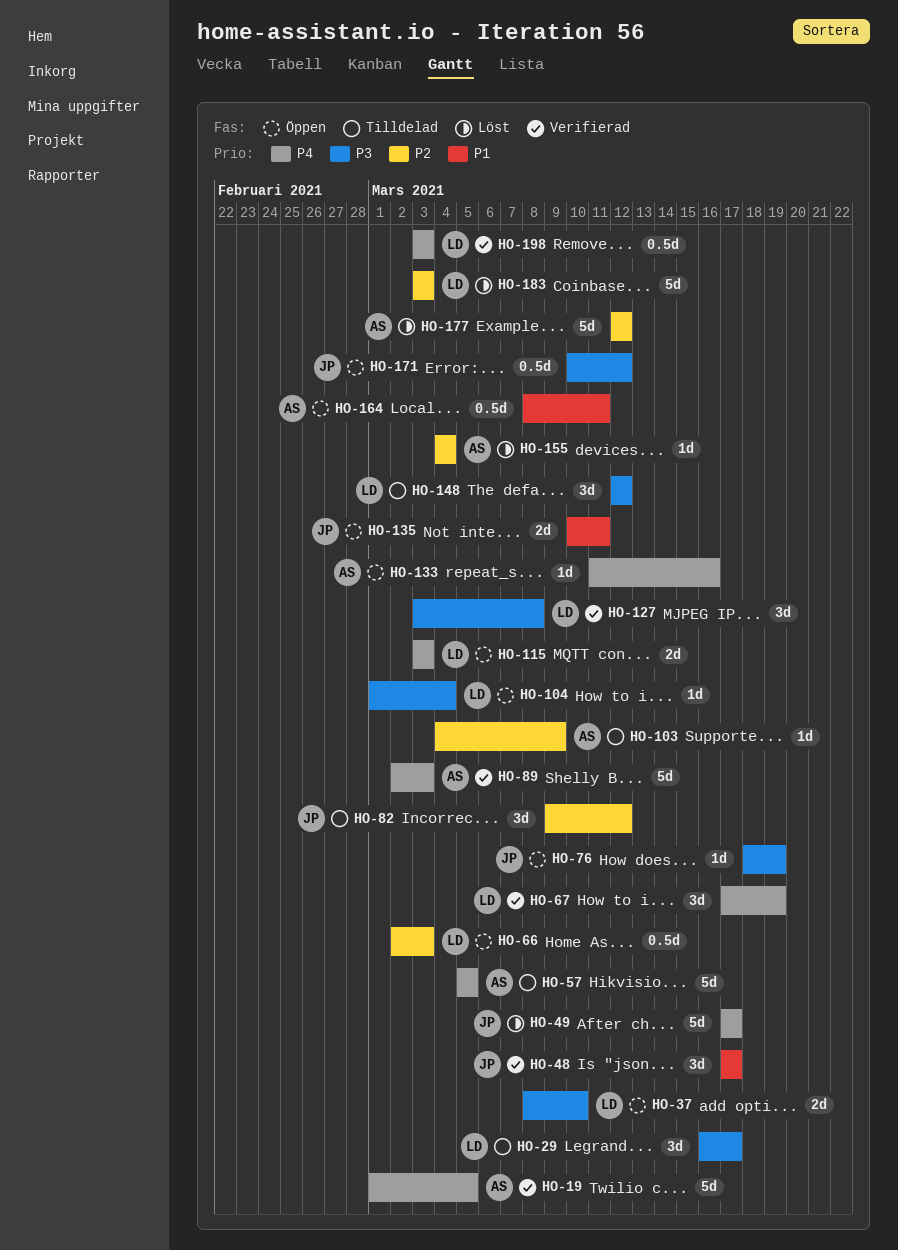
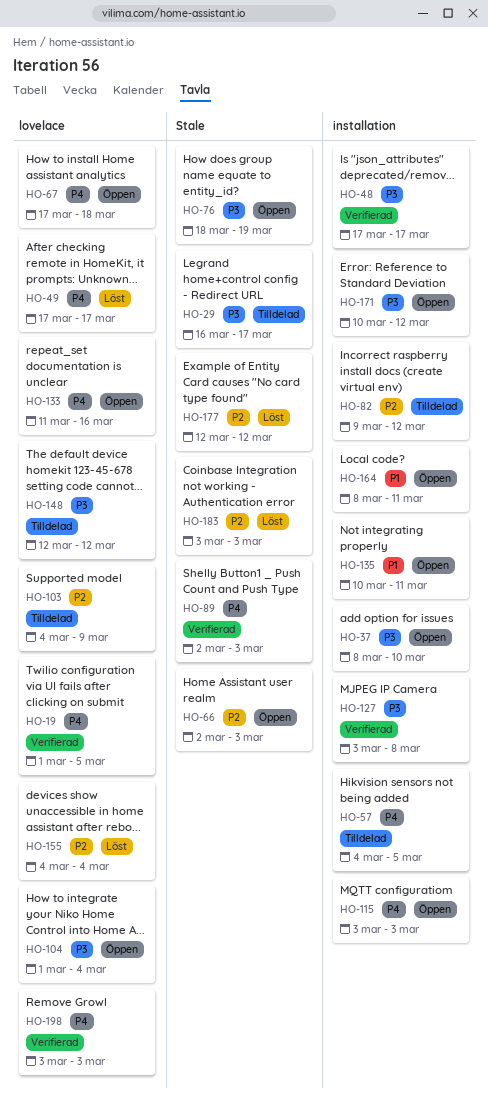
HO-48, priority: P1 -> P3
HO-57, start: Mar 5 -> Mar 4
HO-67, status: Verifierad -> Öppen
HO-67, due: Mar 19 -> Mar 18

